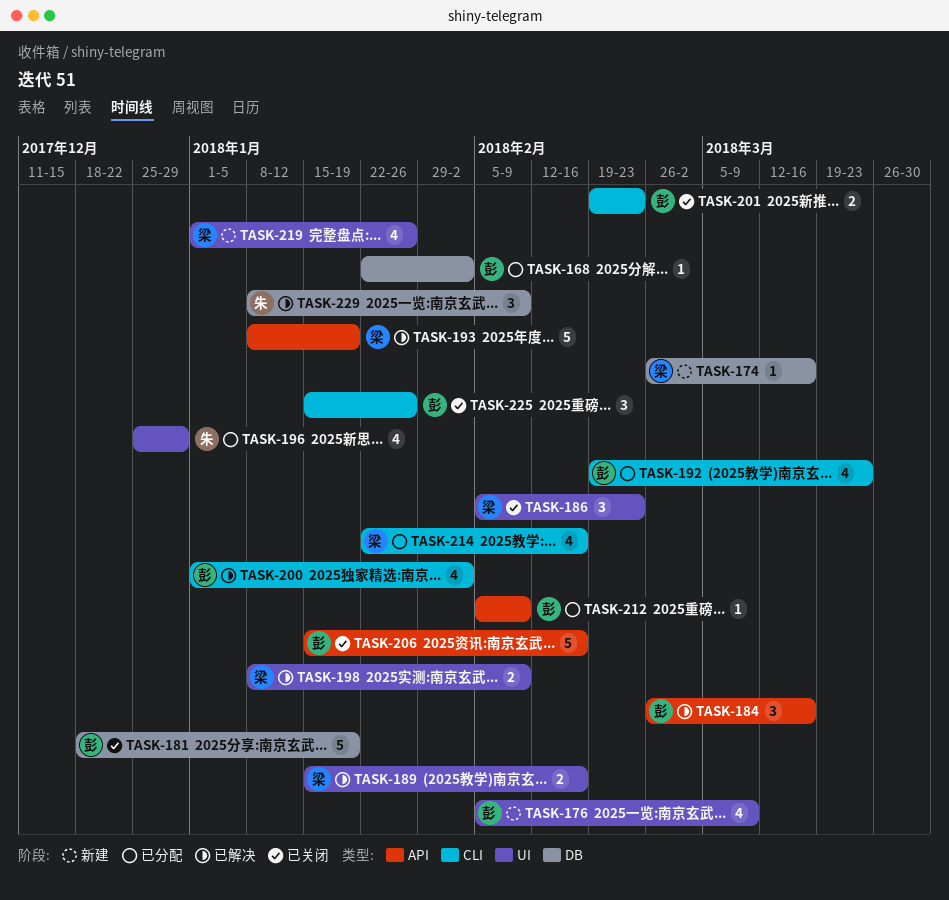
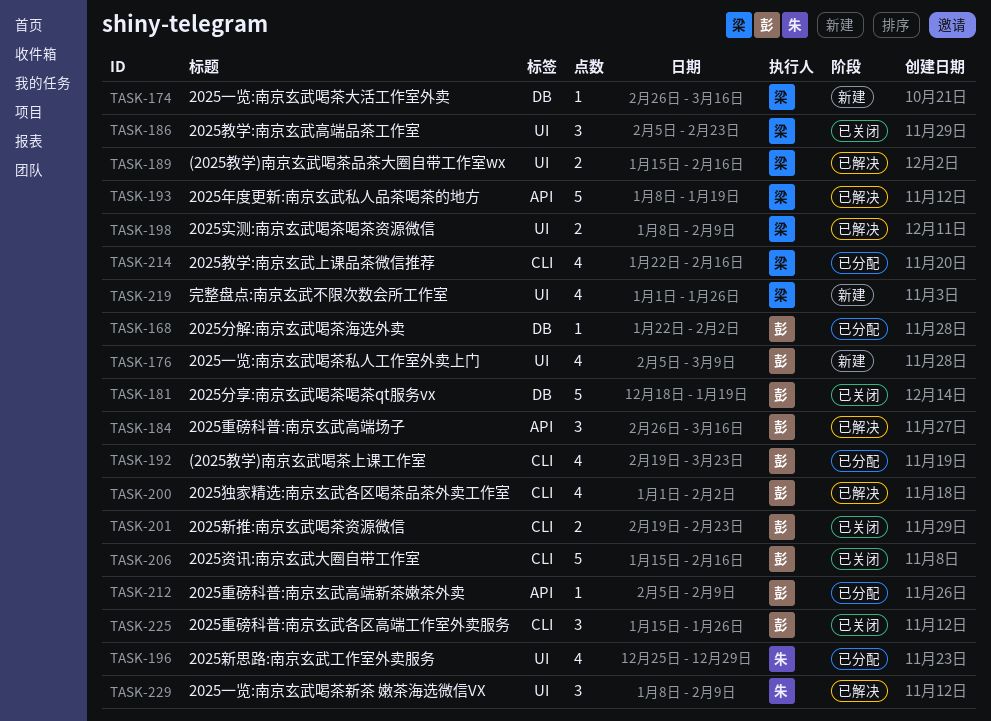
TASK-206, label: API -> CLI
TASK-229, label: DB -> UI

